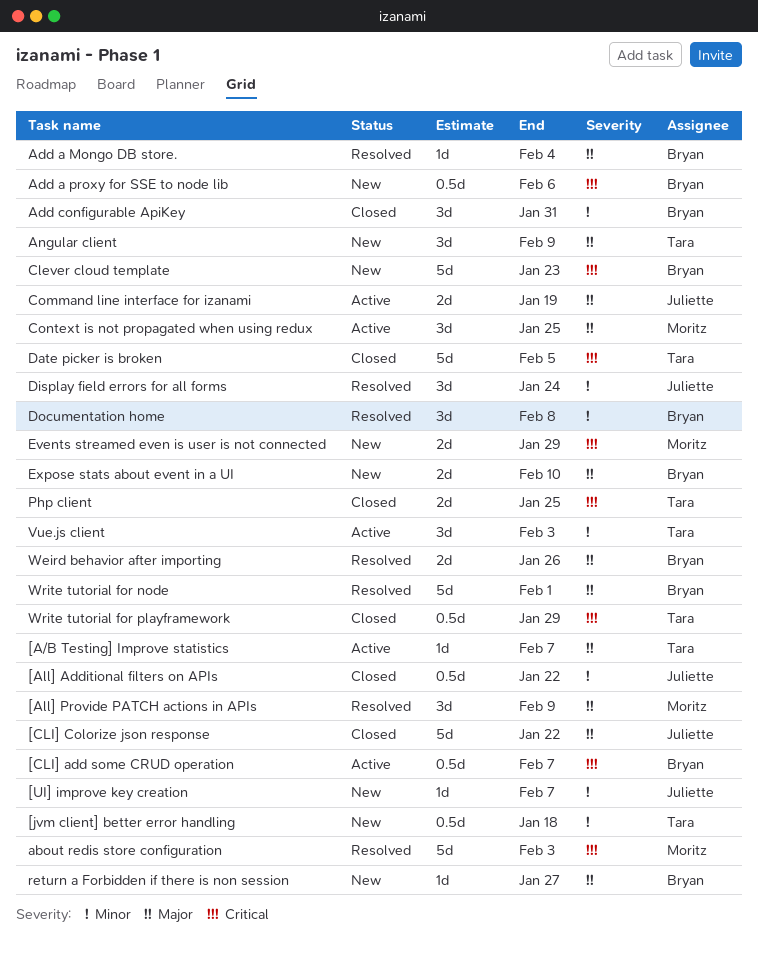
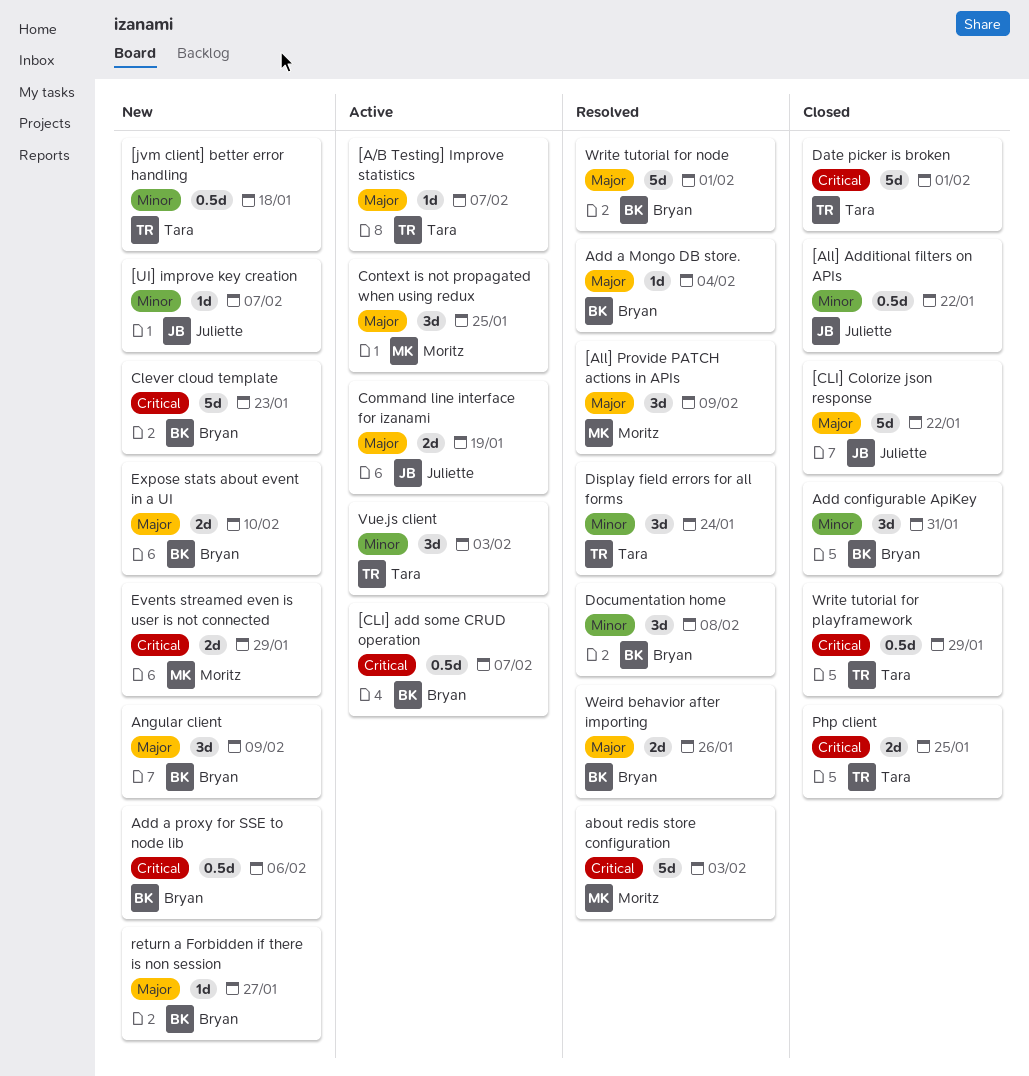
Angular client, owner: Tara -> Bryan
Date picker is broken, due: Feb 5 -> Feb 1
Display field errors for all forms, owner: Juliette -> Tara

